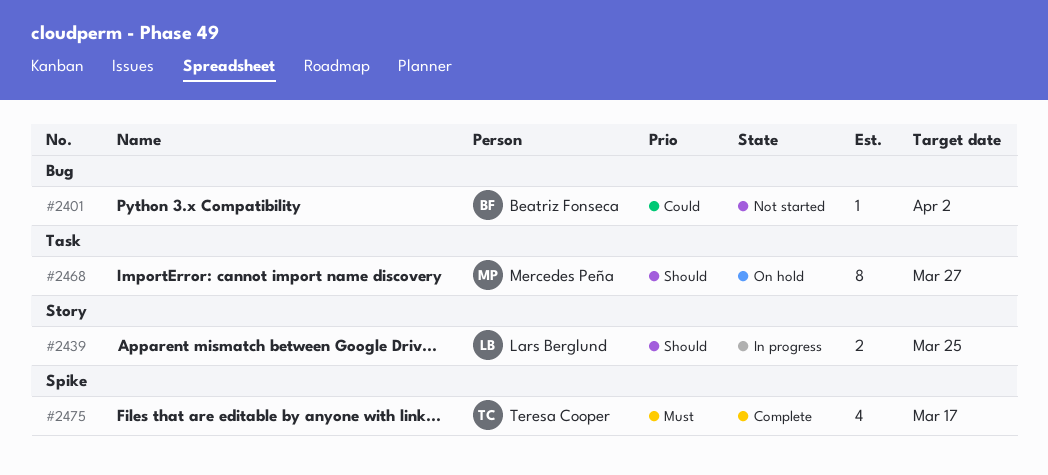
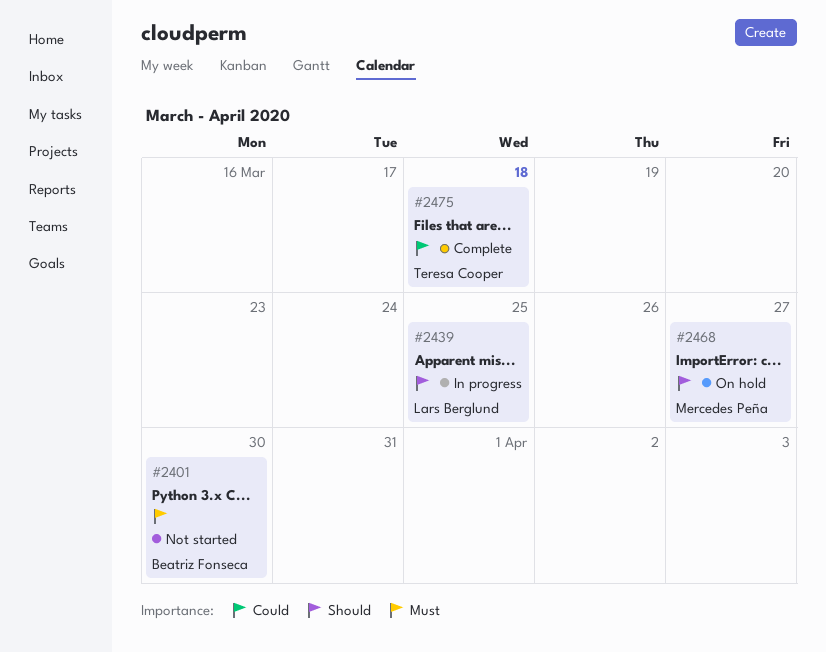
#2401, priority: Could -> Must
#2401, due: Apr 2 -> Mar 30
#2475, priority: Must -> Could
#2475, due: Mar 17 -> Mar 18

